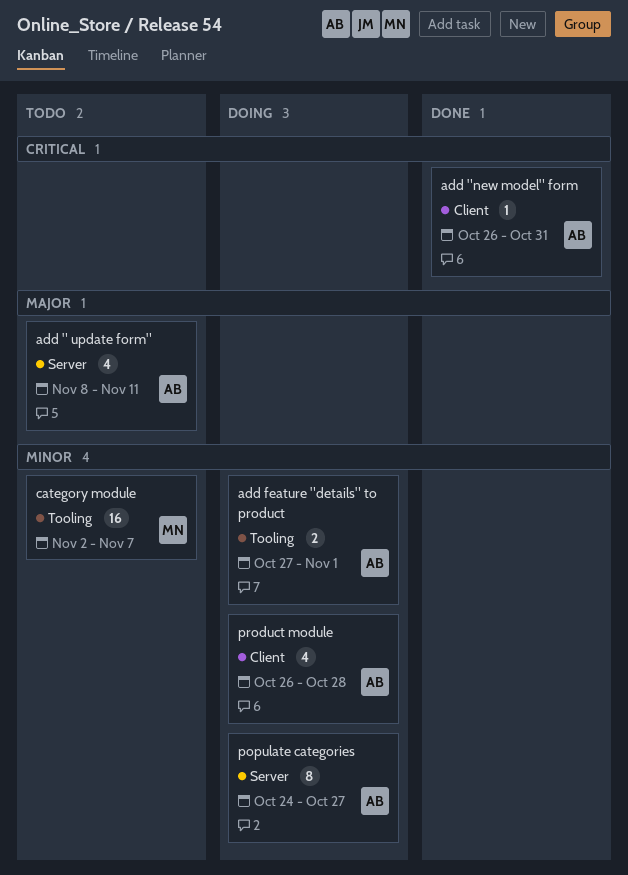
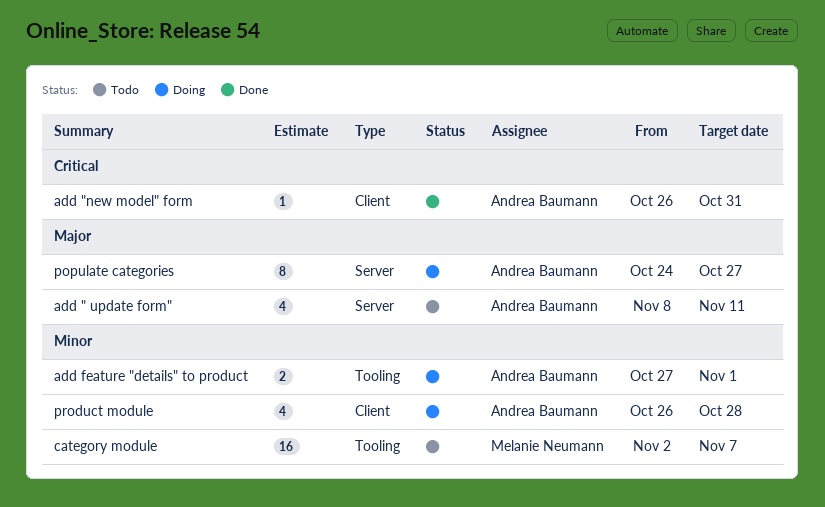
populate categories, priority: Minor -> Major

